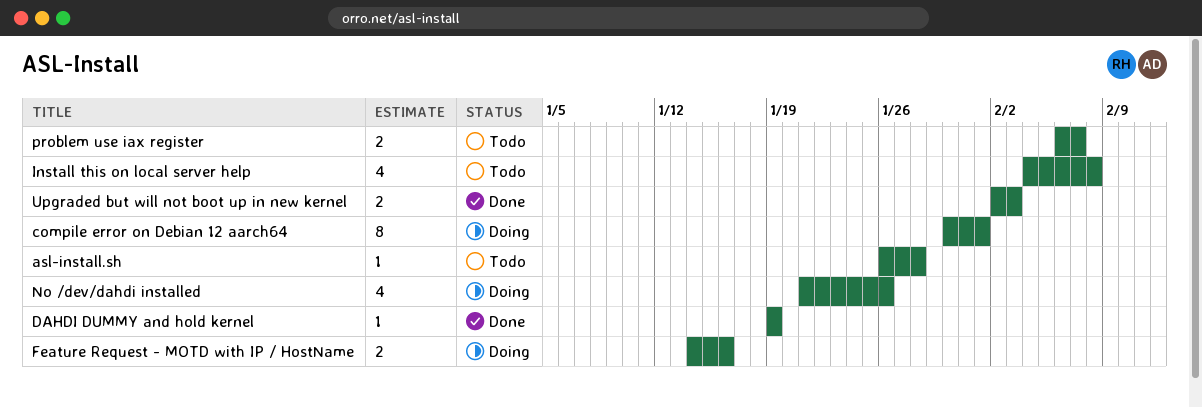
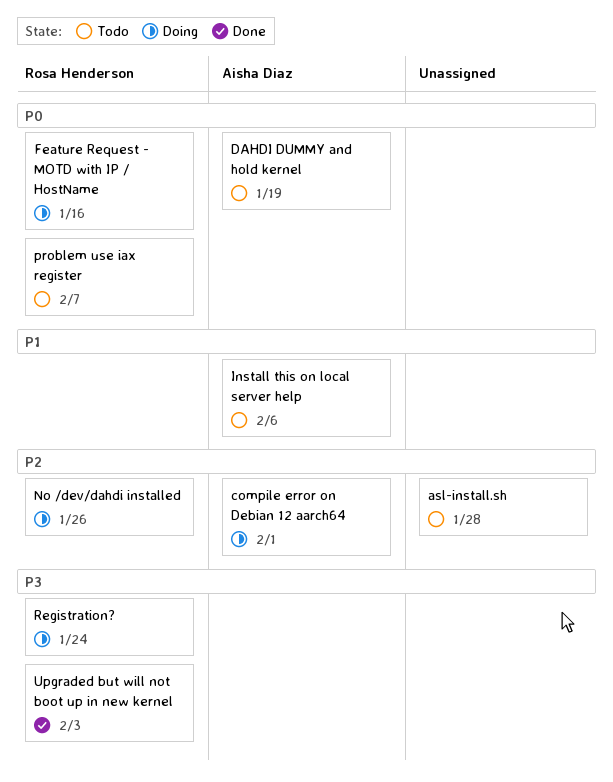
DAHDI DUMMY and hold kernel, status: Done -> Todo
Install this on local server help, due: Feb 8 -> Feb 6
Registration?: none -> present

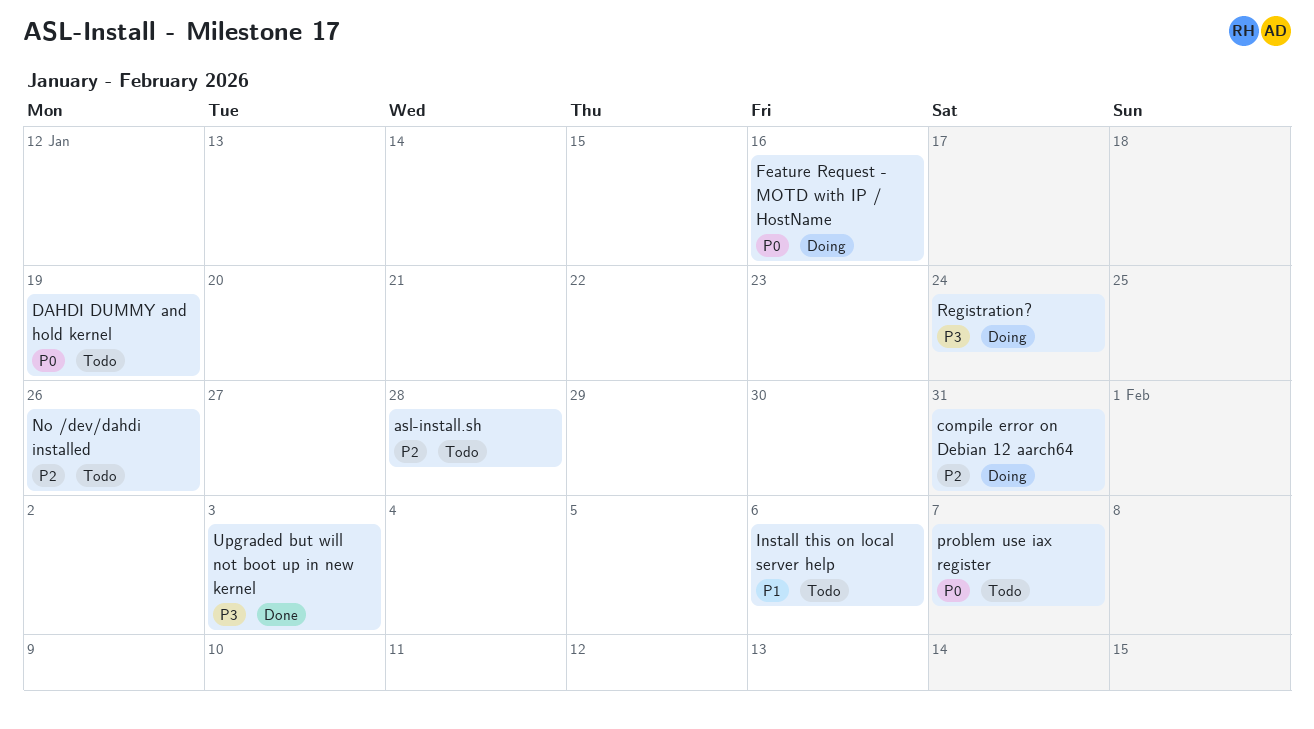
compile error on Debian 12 aarch64, due: Feb 1 -> Jan 31
No /dev/dahdi installed, status: Doing -> Todo

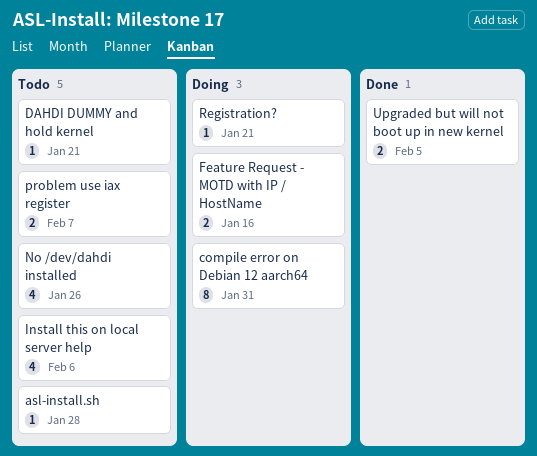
DAHDI DUMMY and hold kernel, due: Jan 19 -> Jan 21
Registration?, due: Jan 24 -> Jan 21
Upgraded but will not boot up in new kernel, due: Feb 3 -> Feb 5

